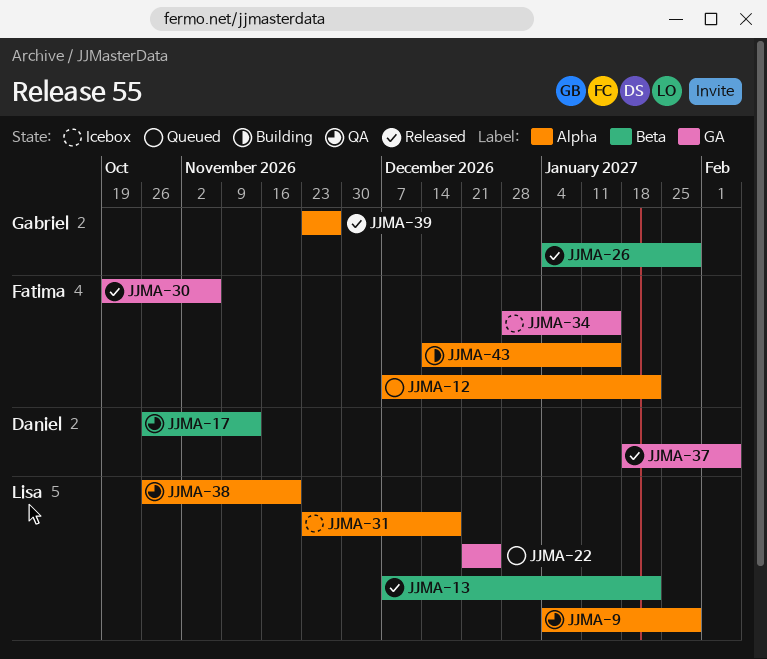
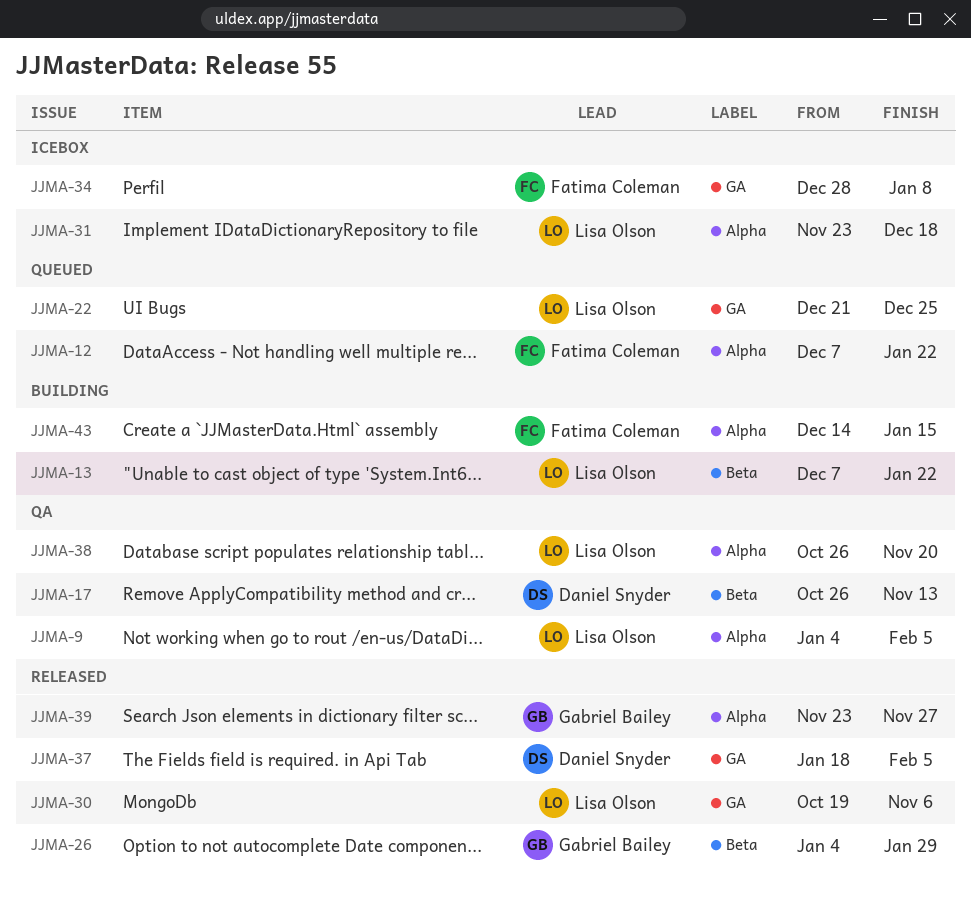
JJMA-9, due: Jan 29 -> Feb 5
JJMA-13, status: Released -> Building
JJMA-30, owner: Fatima Coleman -> Lisa Olson
JJMA-34, due: Jan 15 -> Jan 8

